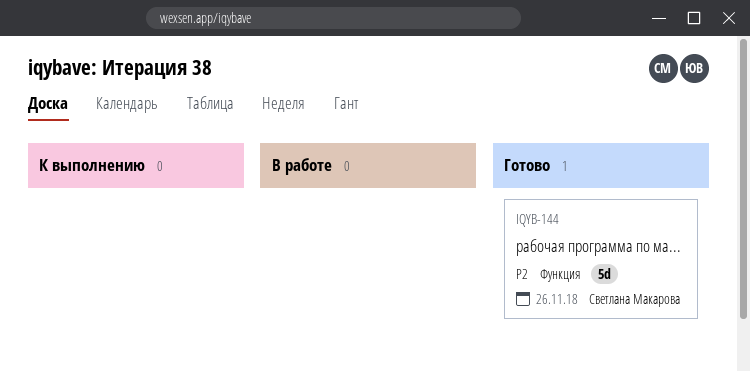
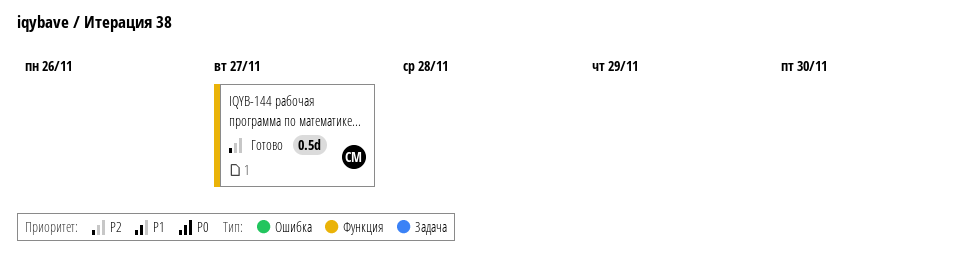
IQYB-144, estimate: 5d -> 0.5d
IQYB-144, due: Nov 26 -> Nov 27

